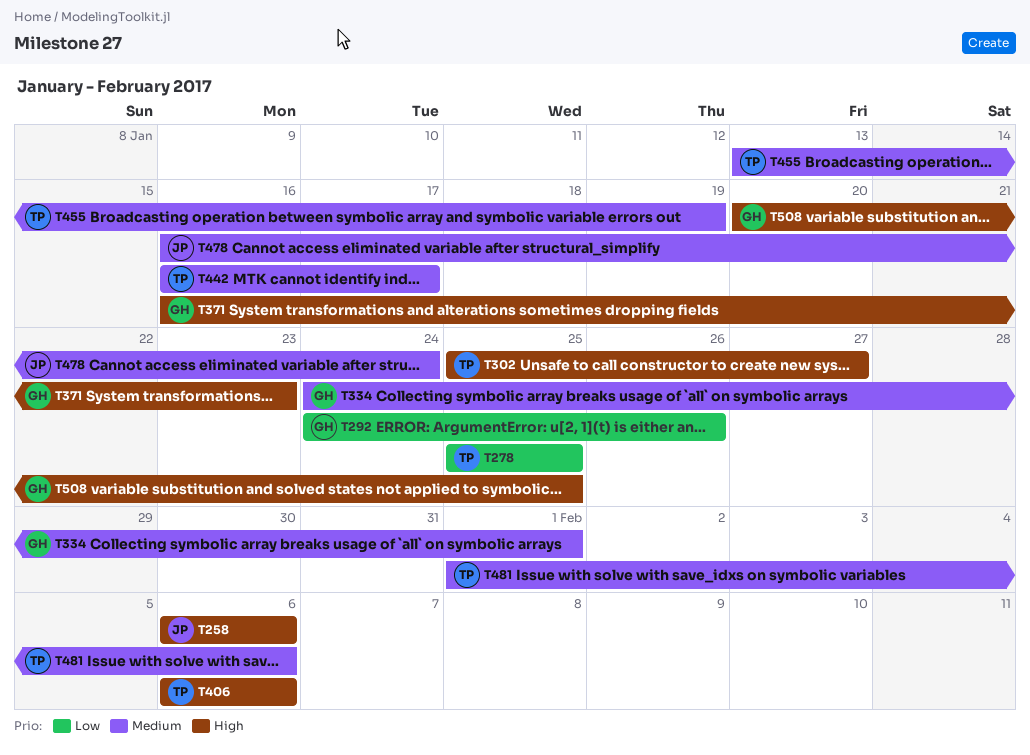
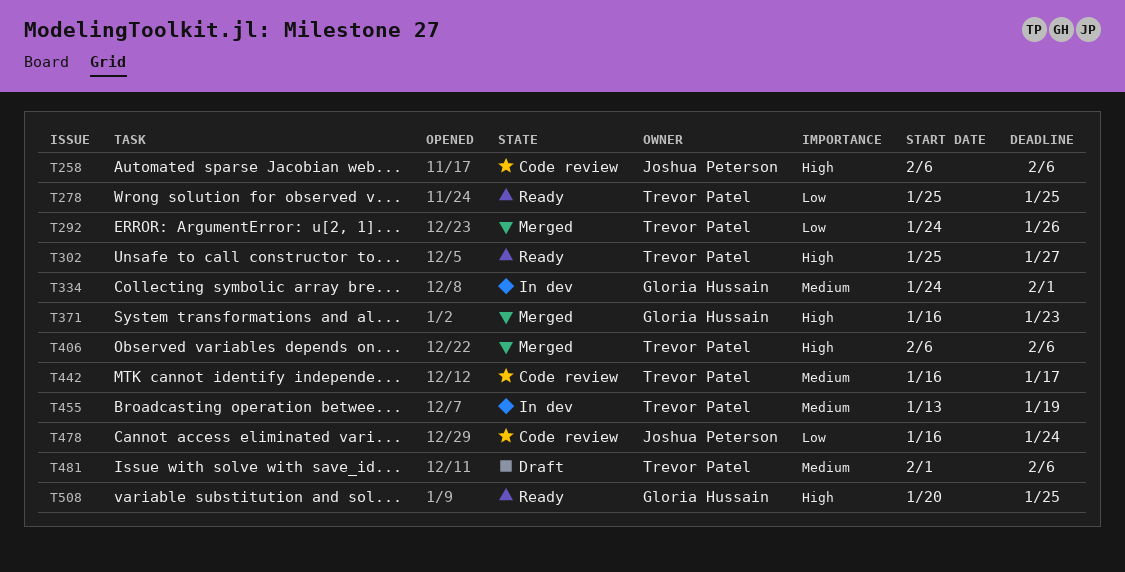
T292, owner: Gloria Hussain -> Trevor Patel
T478, priority: Medium -> Low

